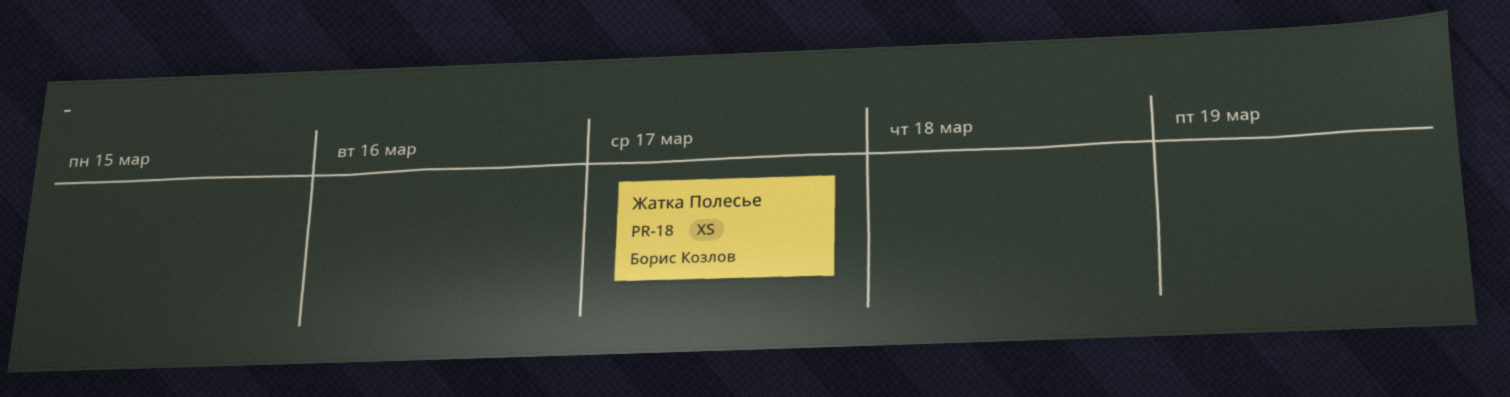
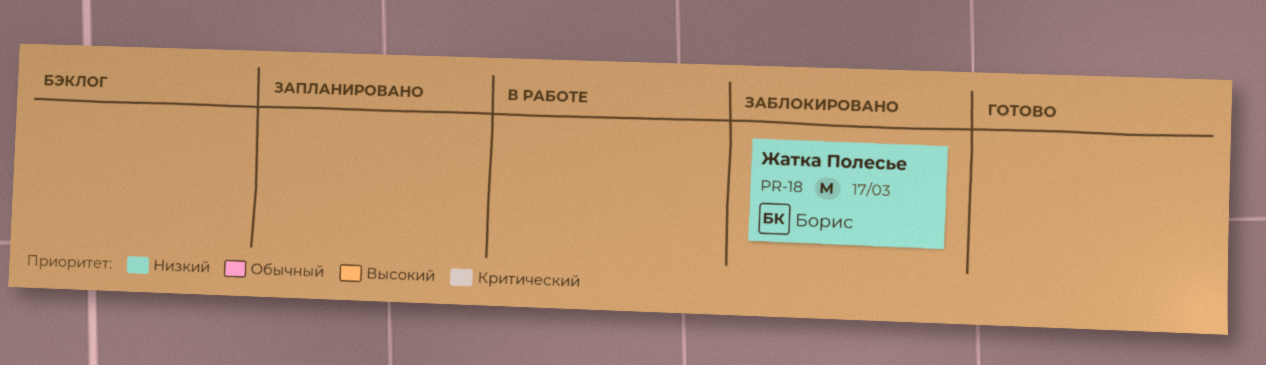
PR-18, estimate: XS -> M

